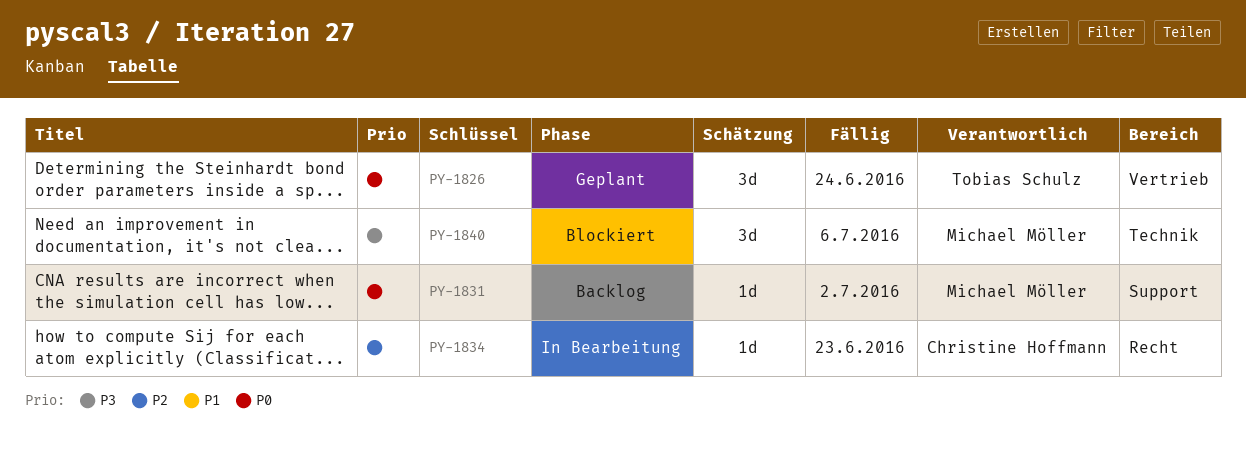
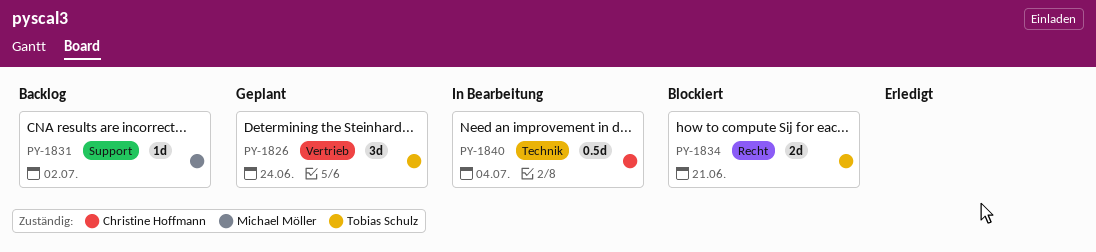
PY-1834, status: In Bearbeitung -> Blockiert
PY-1834, owner: Christine Hoffmann -> Tobias Schulz
PY-1834, estimate: 1d -> 2d
PY-1834, due: Jun 23 -> Jun 21
PY-1840, status: Blockiert -> In Bearbeitung
PY-1840, owner: Michael Möller -> Christine Hoffmann
PY-1840, estimate: 3d -> 0.5d
PY-1840, due: Jul 6 -> Jul 4

